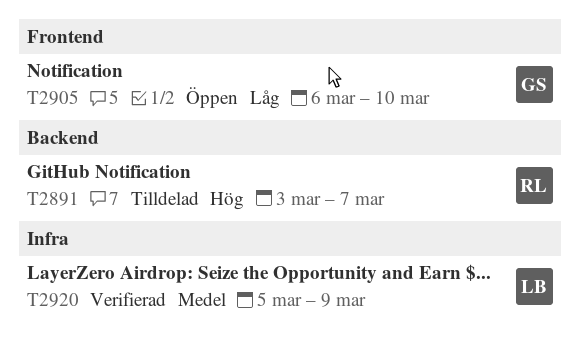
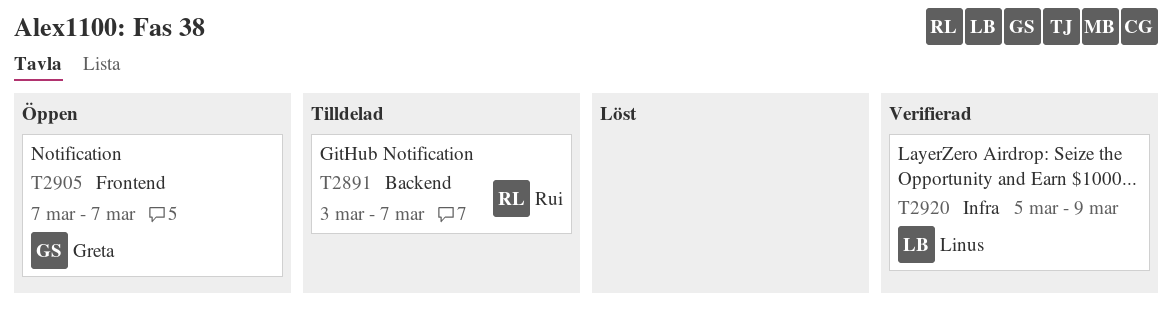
T2905, start: Mar 6 -> Mar 7
T2905, due: Mar 10 -> Mar 7

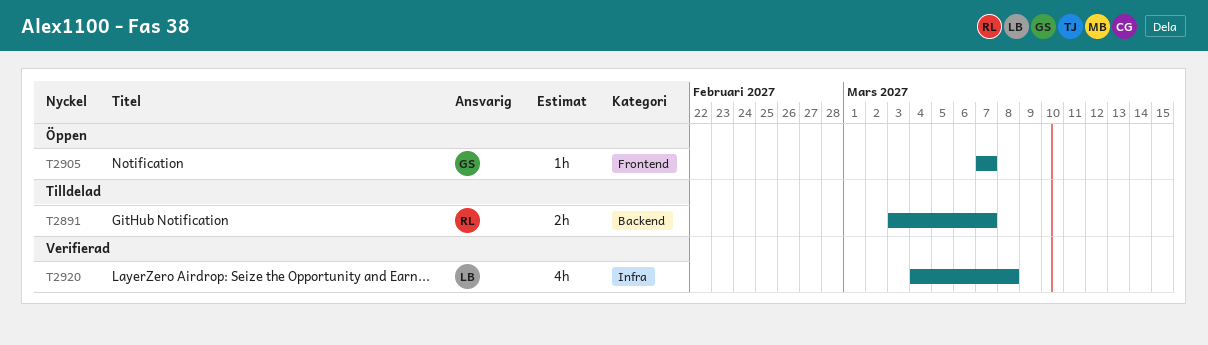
T2920, start: Mar 5 -> Mar 4
T2920, due: Mar 9 -> Mar 8

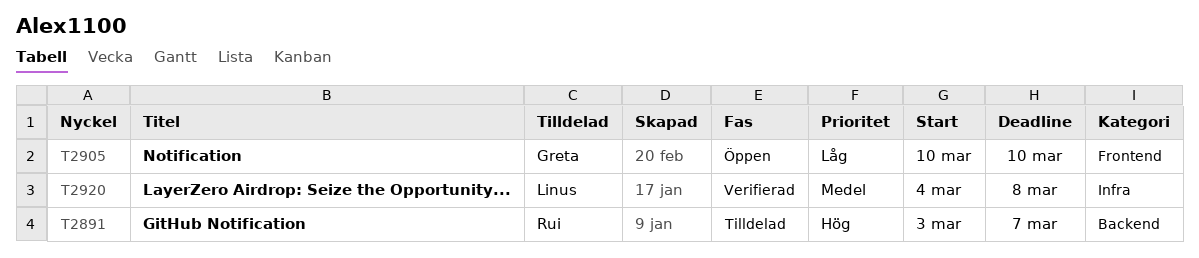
T2905, start: Mar 7 -> Mar 10
T2905, due: Mar 7 -> Mar 10

